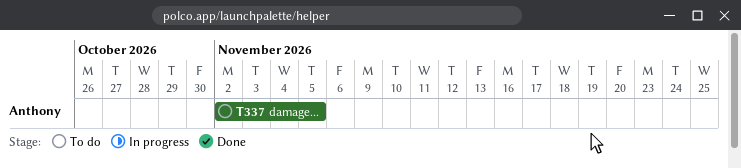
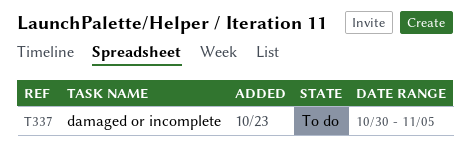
T337, start: Nov 2 -> Oct 30

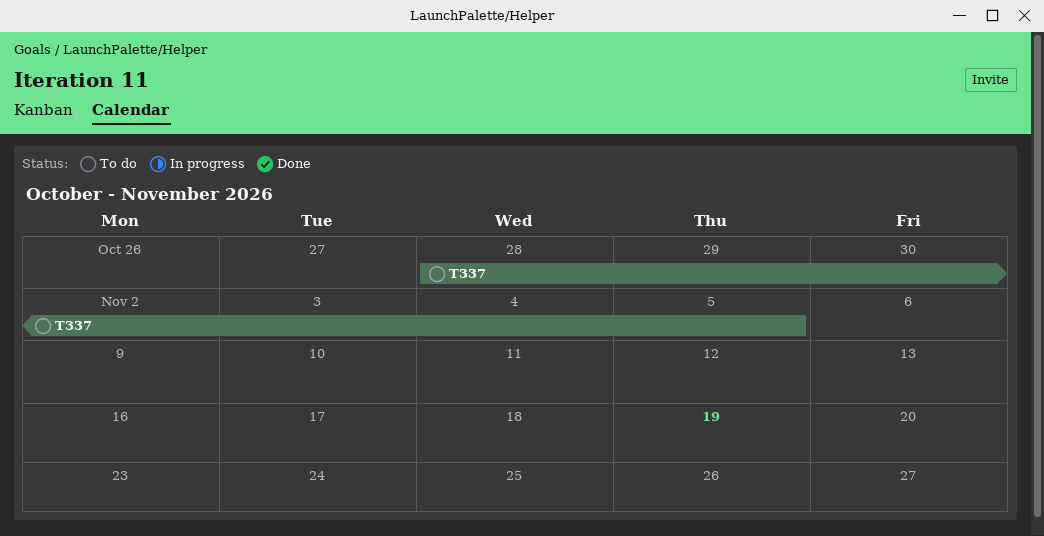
T337, start: Oct 30 -> Oct 28

